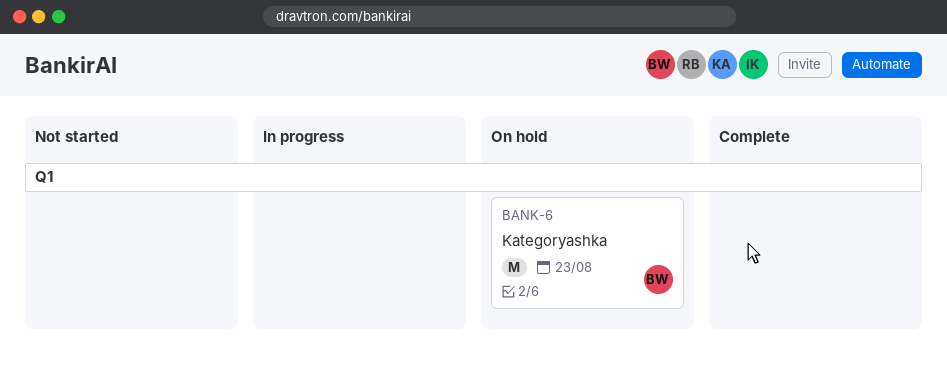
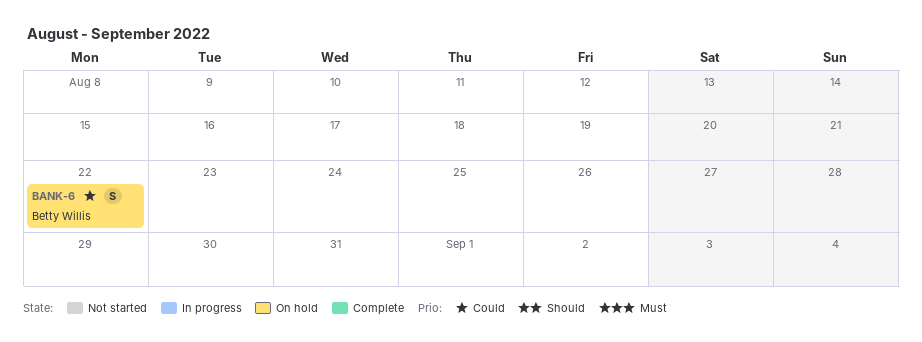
BANK-6, estimate: M -> S
BANK-6, due: Aug 23 -> Aug 22

